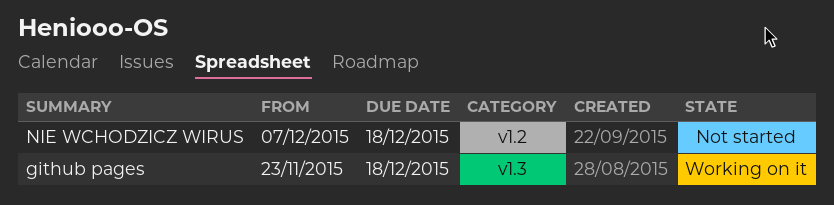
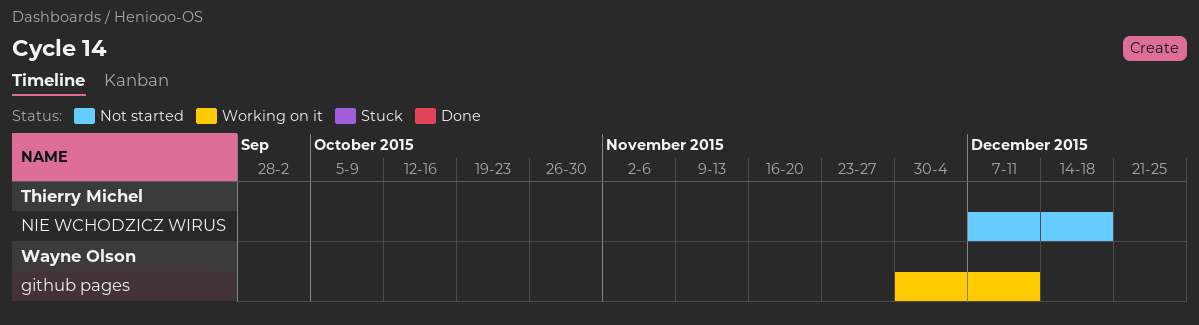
github pages, start: Nov 23 -> Nov 30
github pages, due: Dec 18 -> Dec 11

